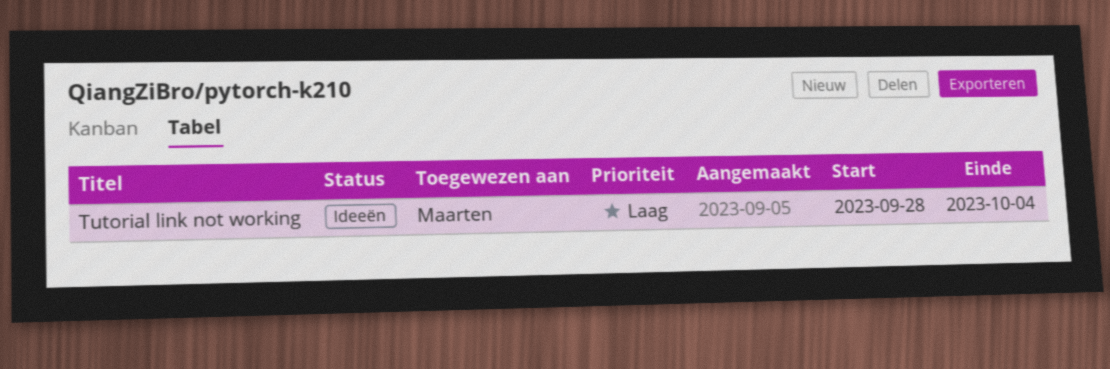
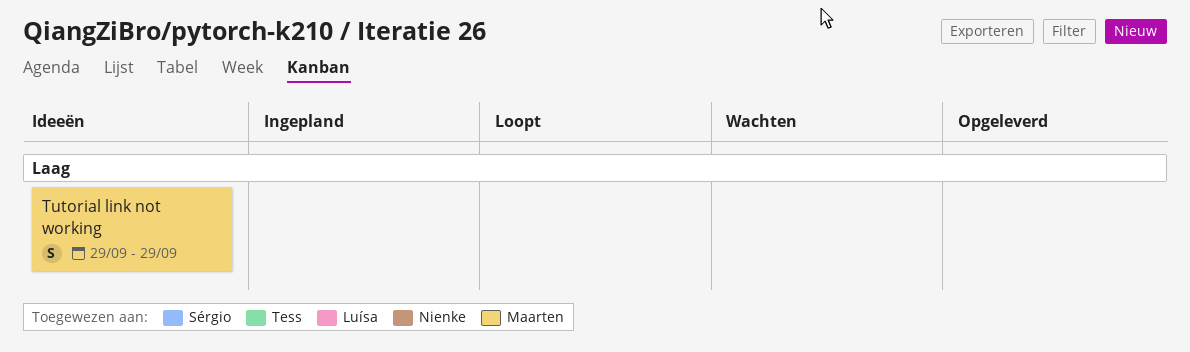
Tutorial link not working, start: Sep 28 -> Sep 29
Tutorial link not working, due: Oct 4 -> Sep 29

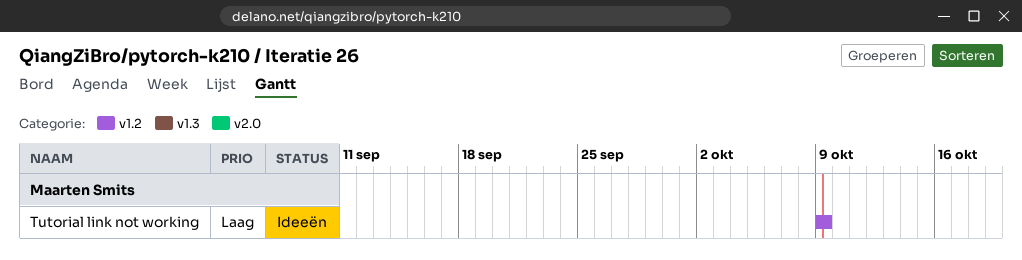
Tutorial link not working, start: Sep 29 -> Oct 9
Tutorial link not working, due: Sep 29 -> Oct 9

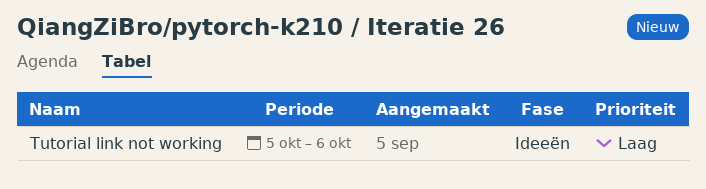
Tutorial link not working, start: Oct 9 -> Oct 5
Tutorial link not working, due: Oct 9 -> Oct 6

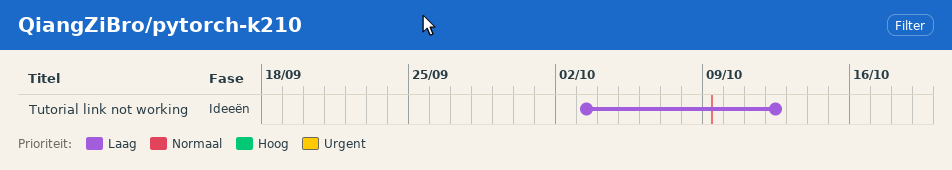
Tutorial link not working, start: Oct 5 -> Oct 3
Tutorial link not working, due: Oct 6 -> Oct 12

